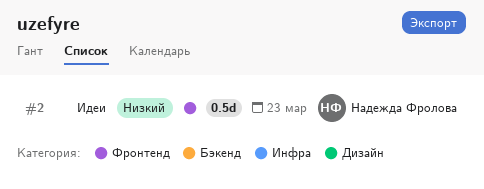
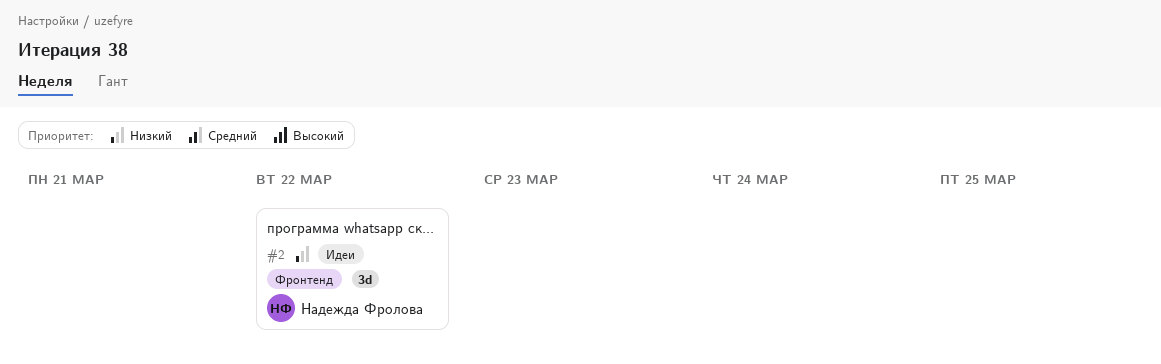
#2, estimate: 0.5d -> 3d
#2, due: Mar 23 -> Mar 22

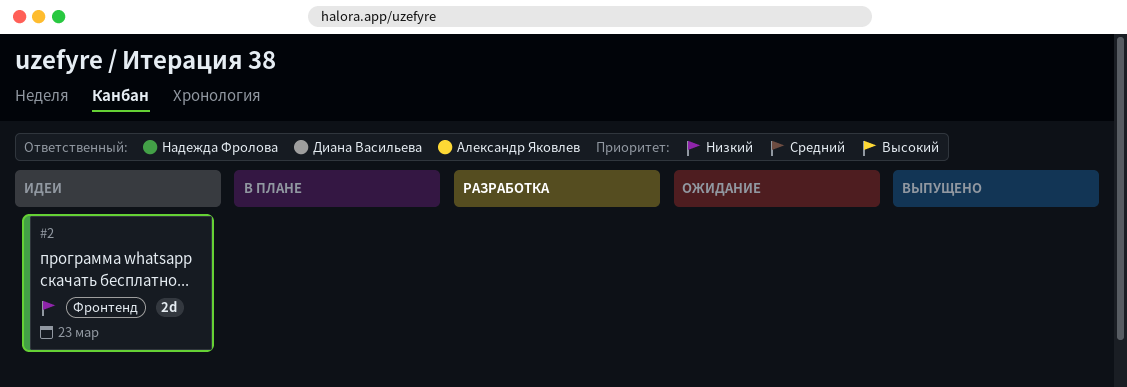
#2, estimate: 3d -> 2d
#2, due: Mar 22 -> Mar 23

